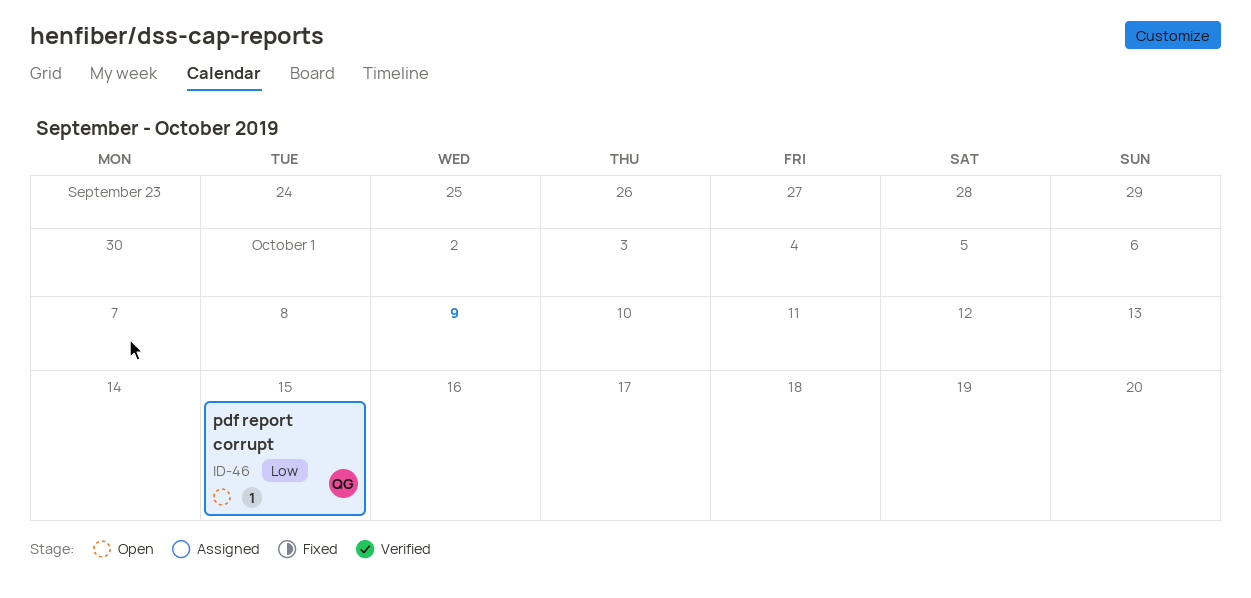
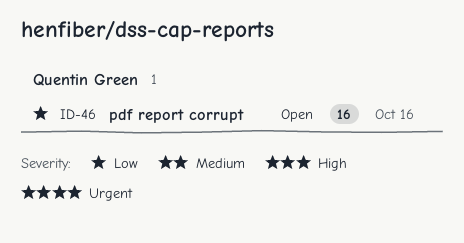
ID-46, estimate: 1 -> 16
ID-46, due: Oct 15 -> Oct 16

